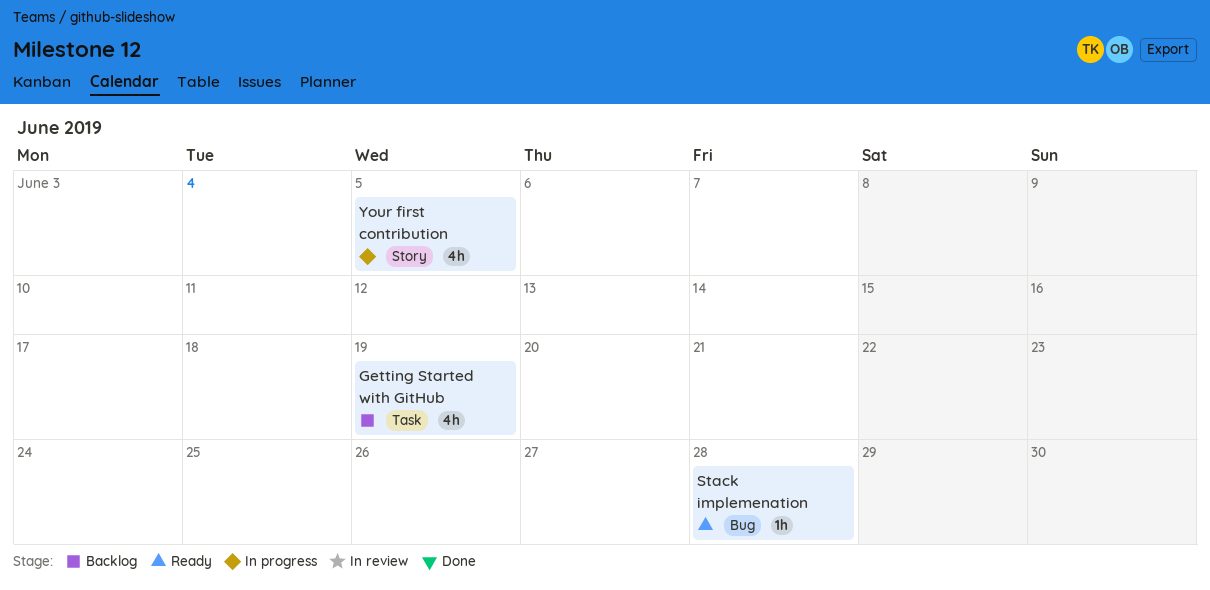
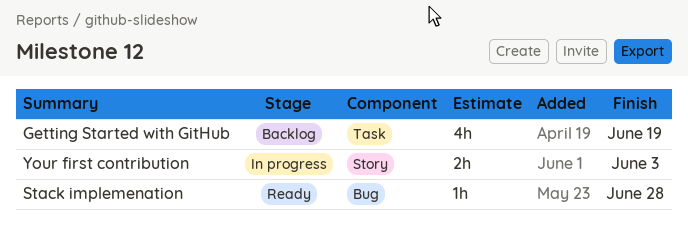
Your first contribution, estimate: 4h -> 2h
Your first contribution, due: Jun 5 -> Jun 3

